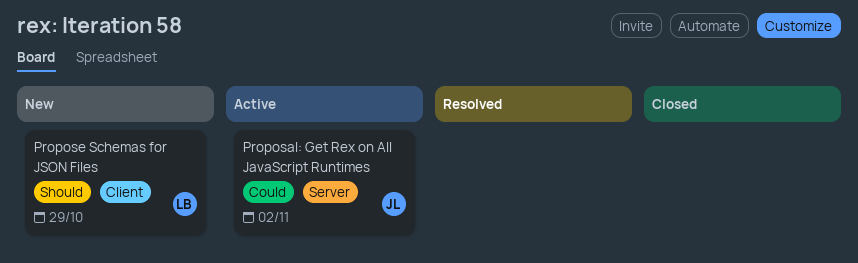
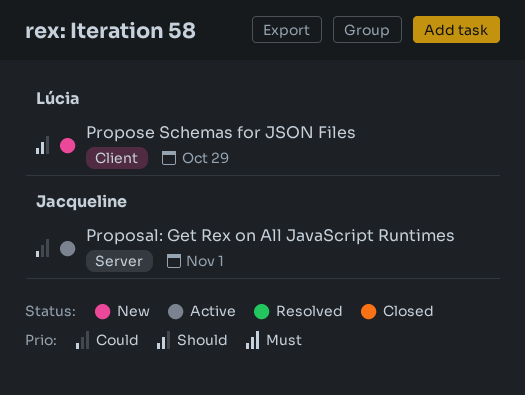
Proposal: Get Rex on All JavaScript Runtimes, due: Nov 2 -> Nov 1

